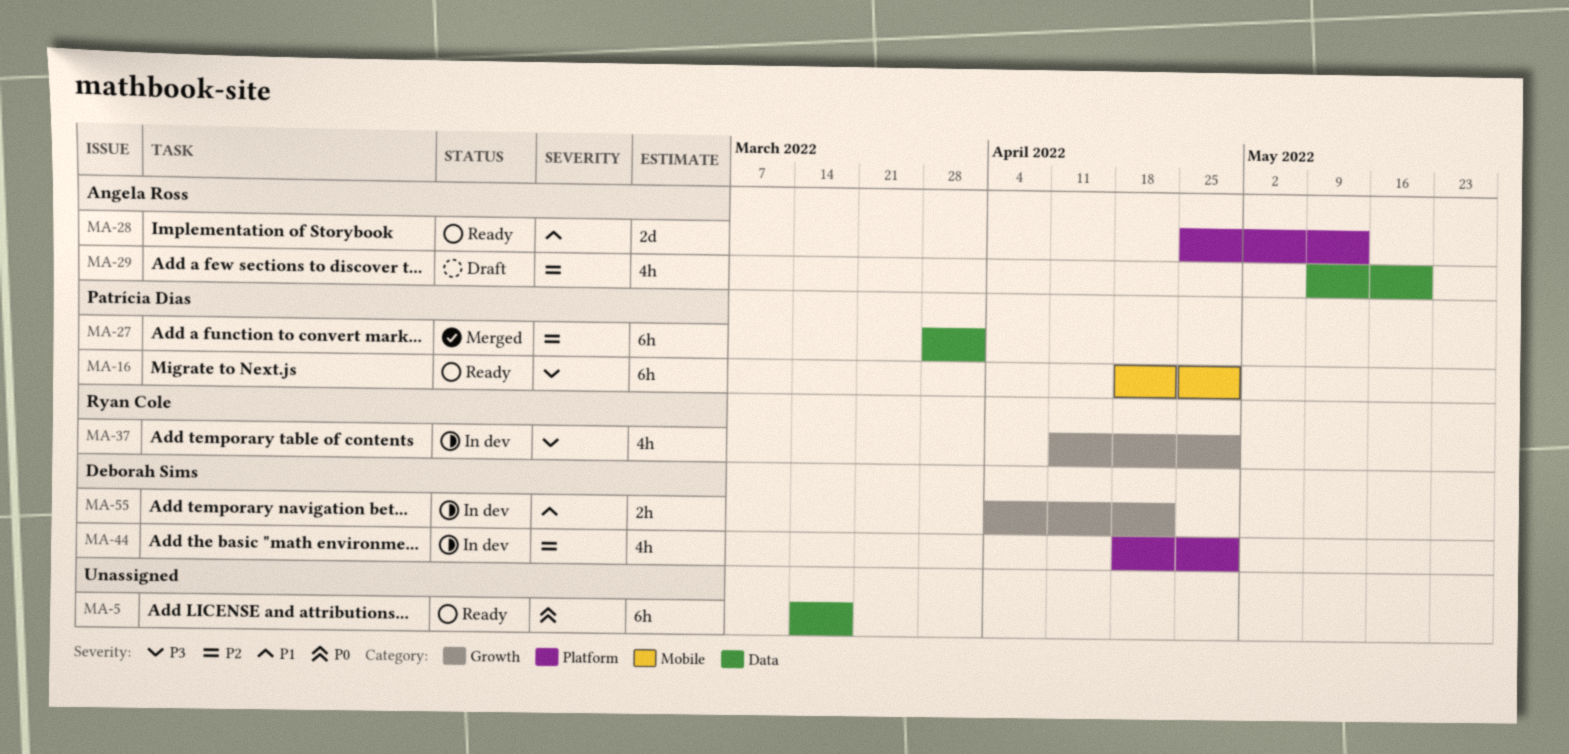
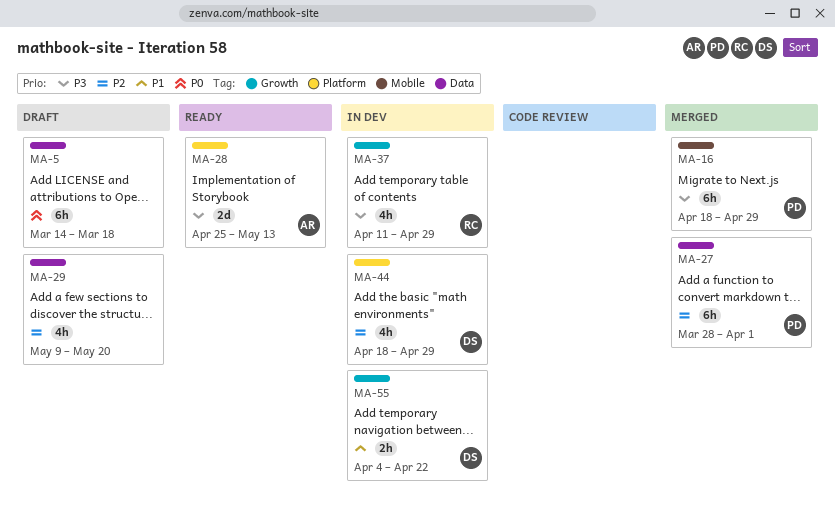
MA-5, status: Ready -> Draft
MA-16, status: Ready -> Merged
MA-28, priority: P1 -> P3
MA-29, owner: Angela Ross -> none

